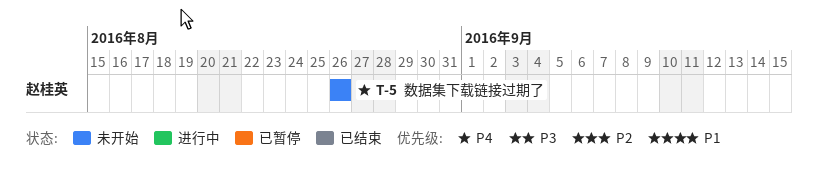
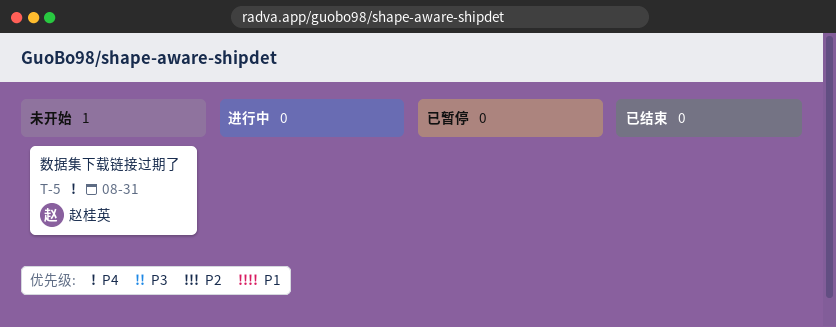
T-5, due: Aug 26 -> Aug 31

